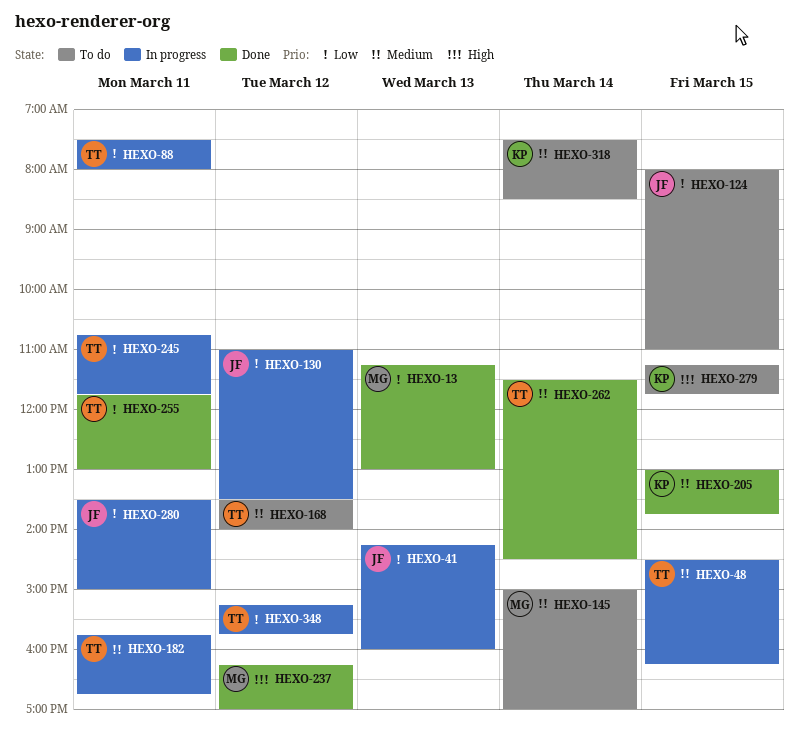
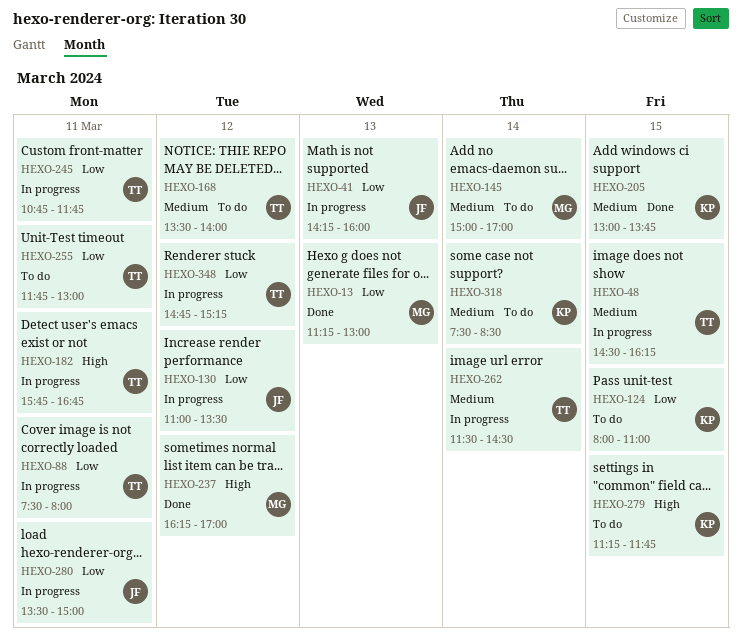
HEXO-124, owner: JF -> KP
HEXO-182, priority: Medium -> High
HEXO-255, status: Done -> To do
HEXO-262, status: Done -> In progress
HEXO-348, begins: 15:15 -> 14:45
HEXO-348, ends: 15:45 -> 15:15

